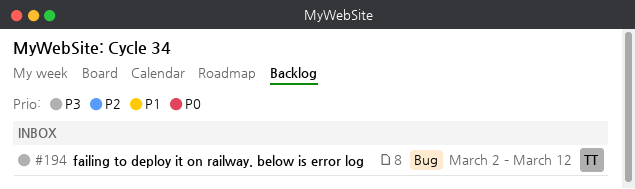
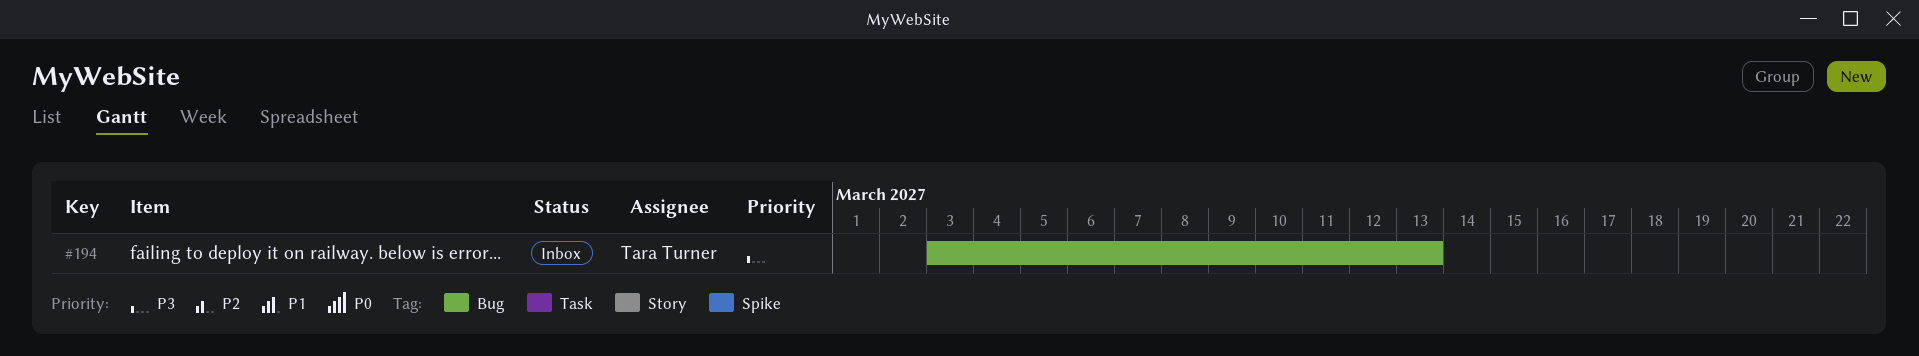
#194, start: Mar 2 -> Mar 3
#194, due: Mar 12 -> Mar 13

